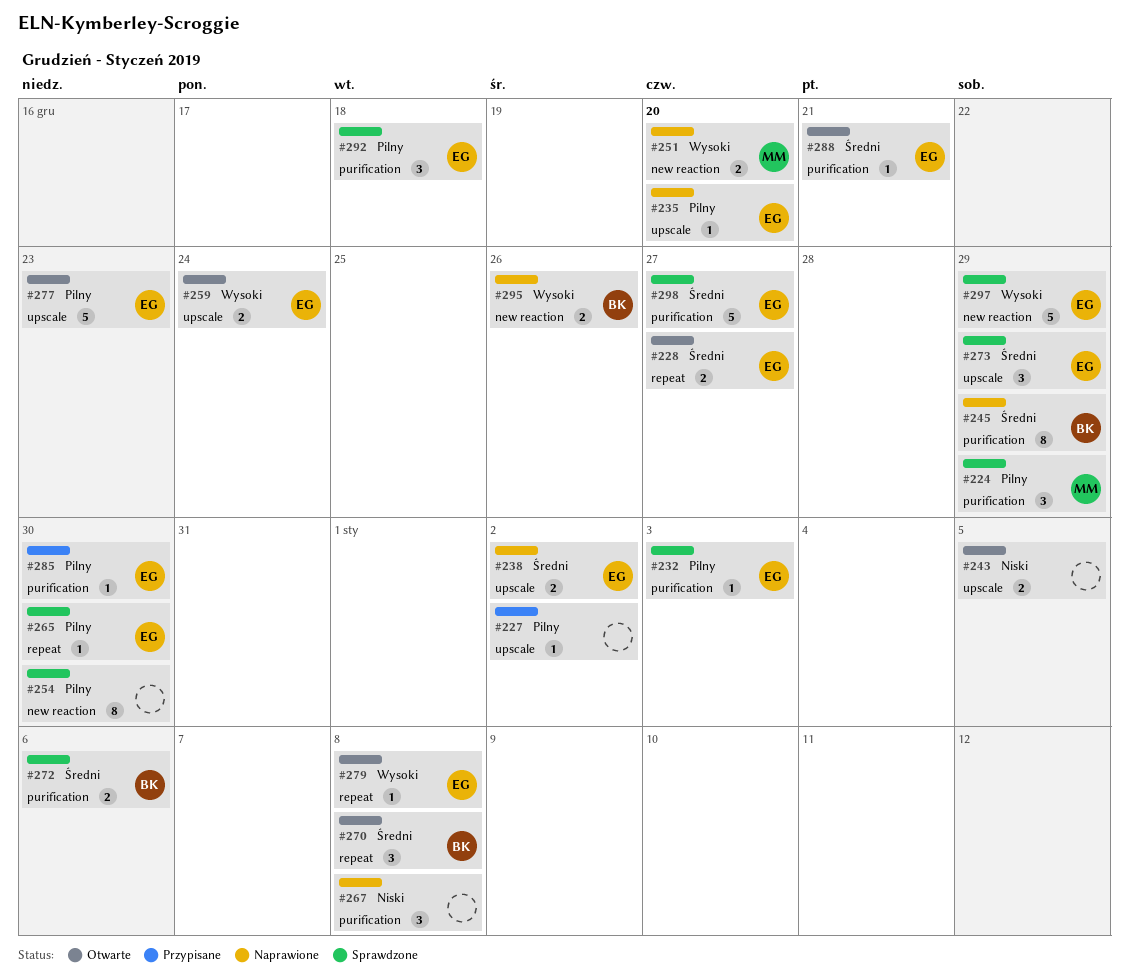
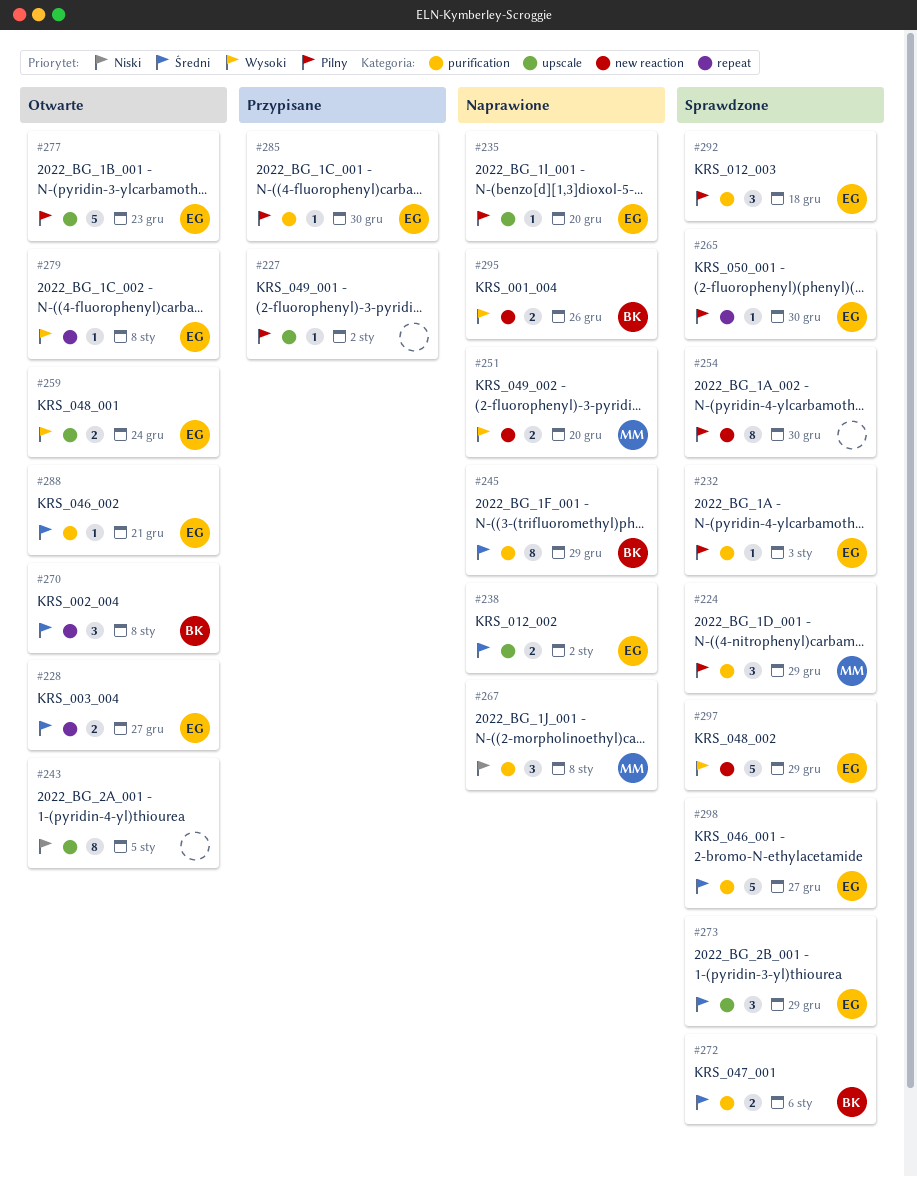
#243, estimate: 2 -> 8
#267, owner: none -> MM

